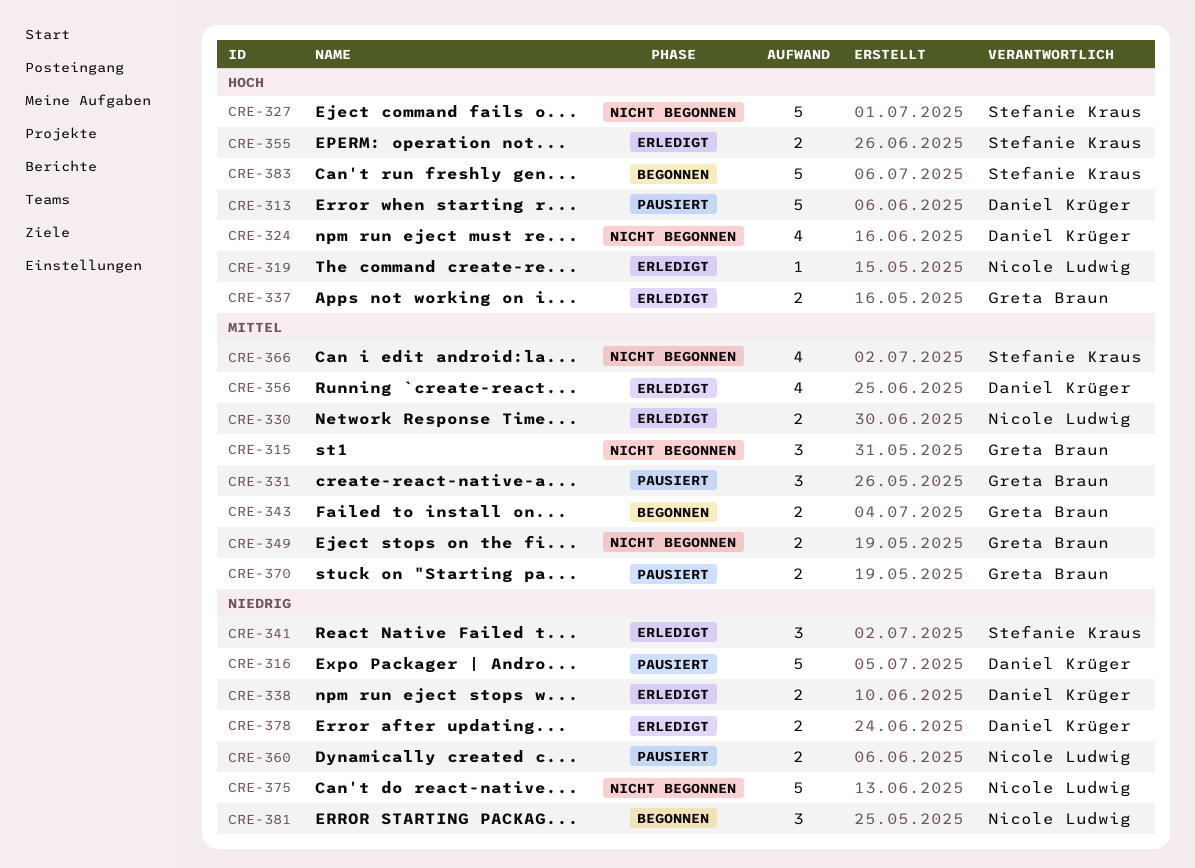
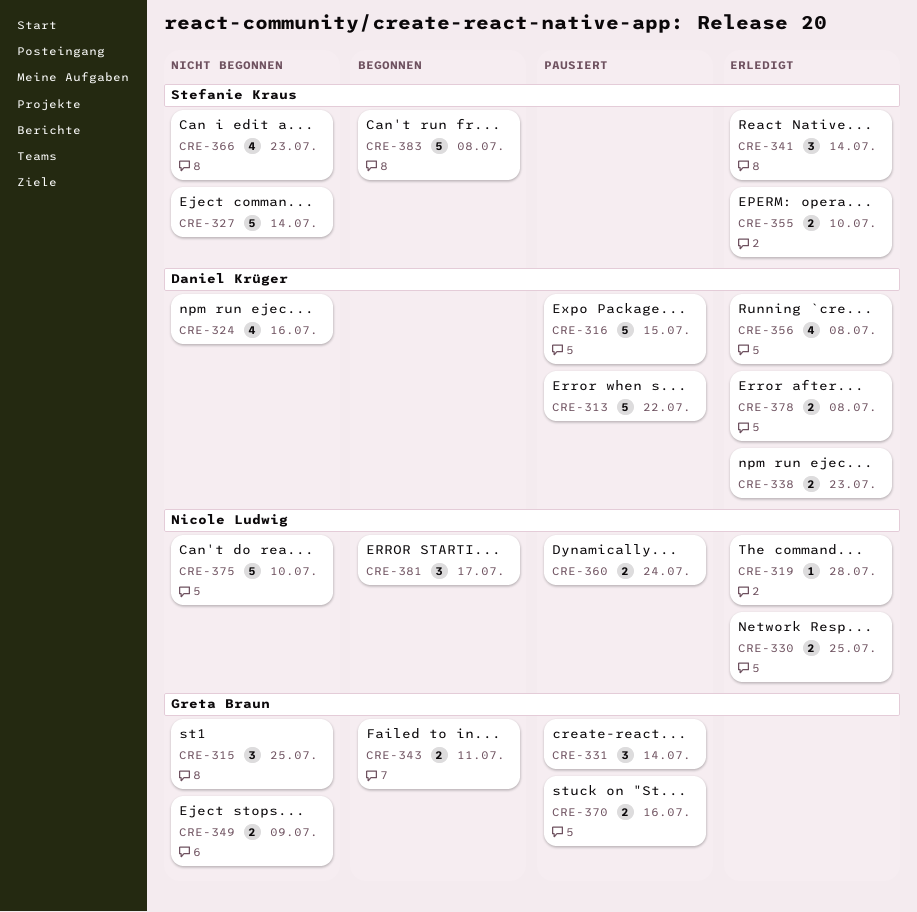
CRE-337: present -> none

